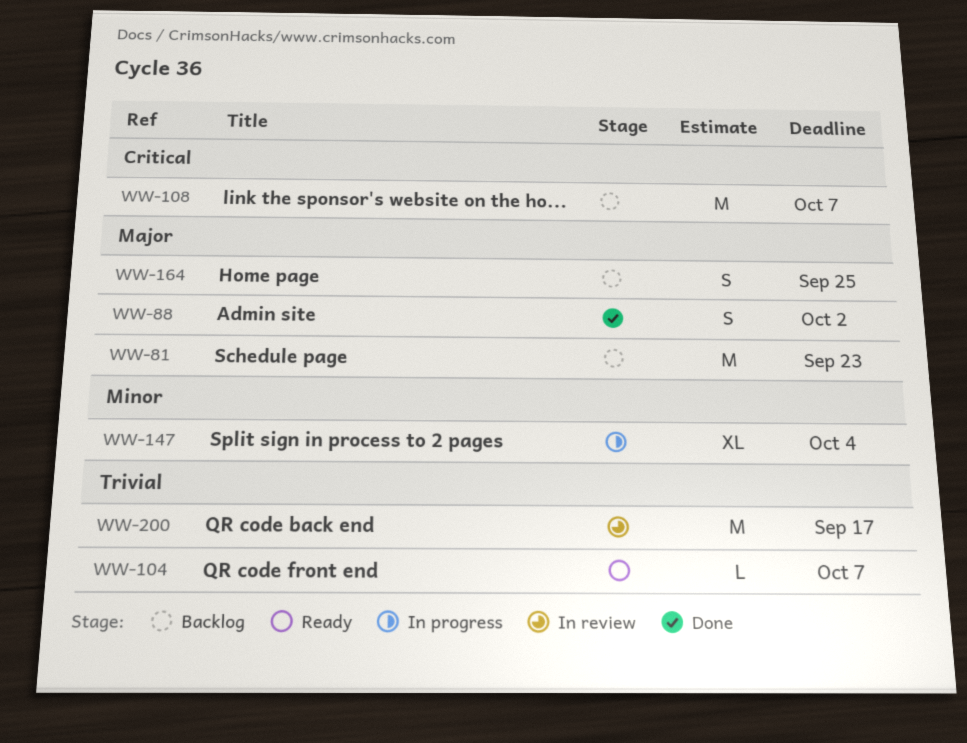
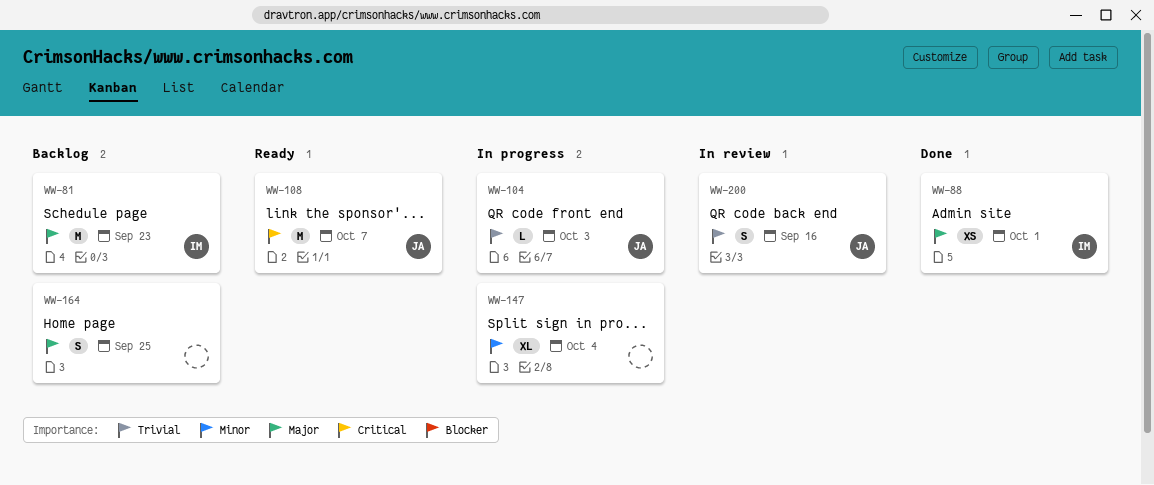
WW-88, estimate: S -> XS
WW-88, due: Oct 2 -> Oct 1
WW-104, status: Ready -> In progress
WW-104, due: Oct 7 -> Oct 3
WW-108, status: Backlog -> Ready
WW-200, estimate: M -> S
WW-200, due: Sep 17 -> Sep 16

